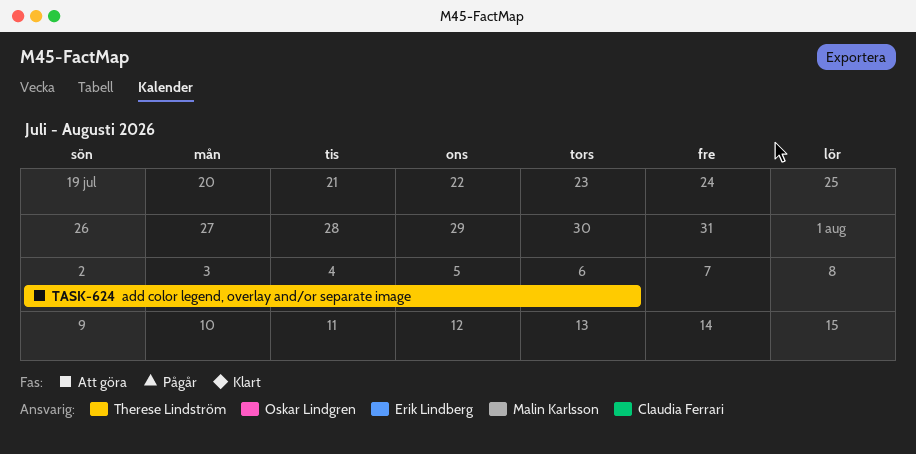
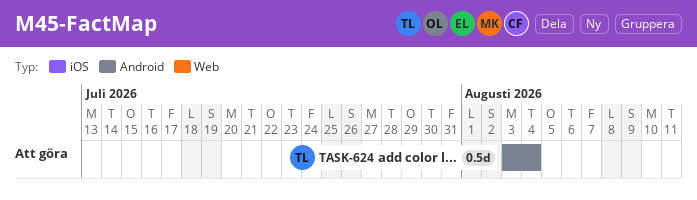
TASK-624, start: Aug 2 -> Aug 3
TASK-624, due: Aug 6 -> Aug 4

